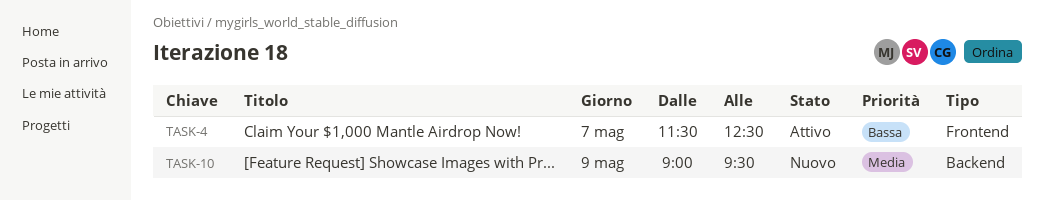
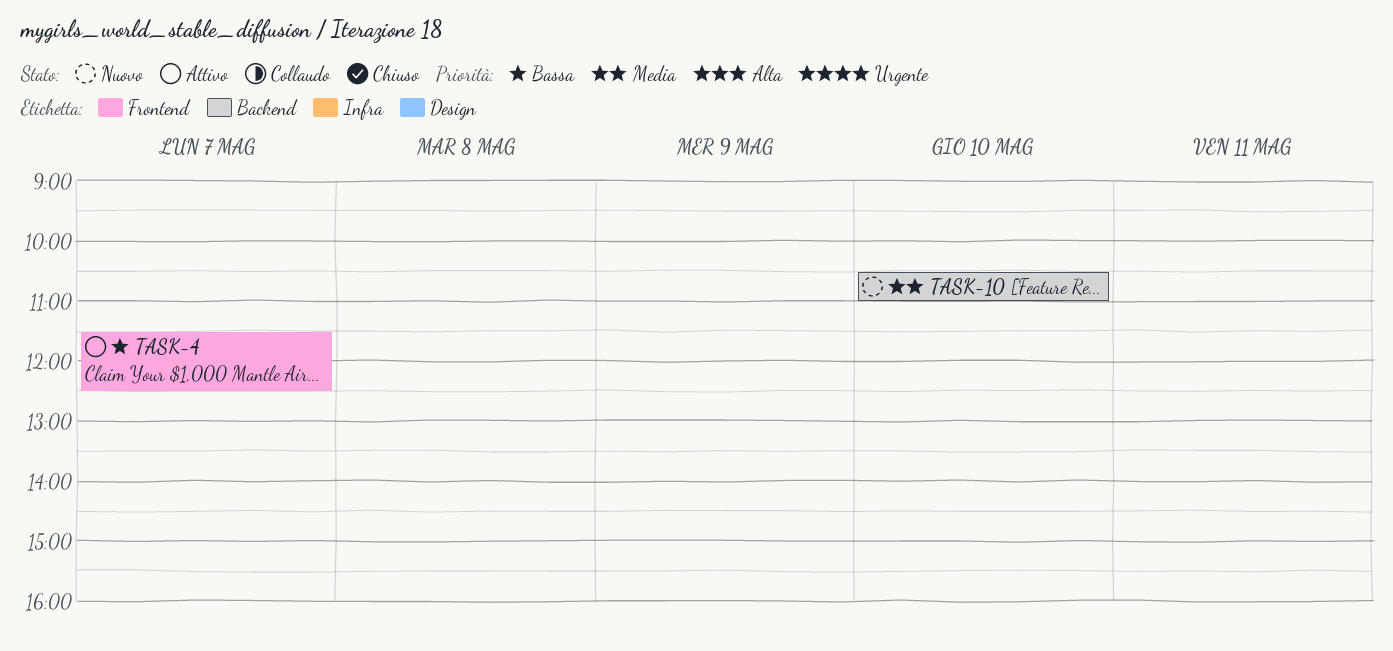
TASK-10, day: May 9 -> May 10
TASK-10, begins: 09:00 -> 10:30
TASK-10, ends: 09:30 -> 11:00

